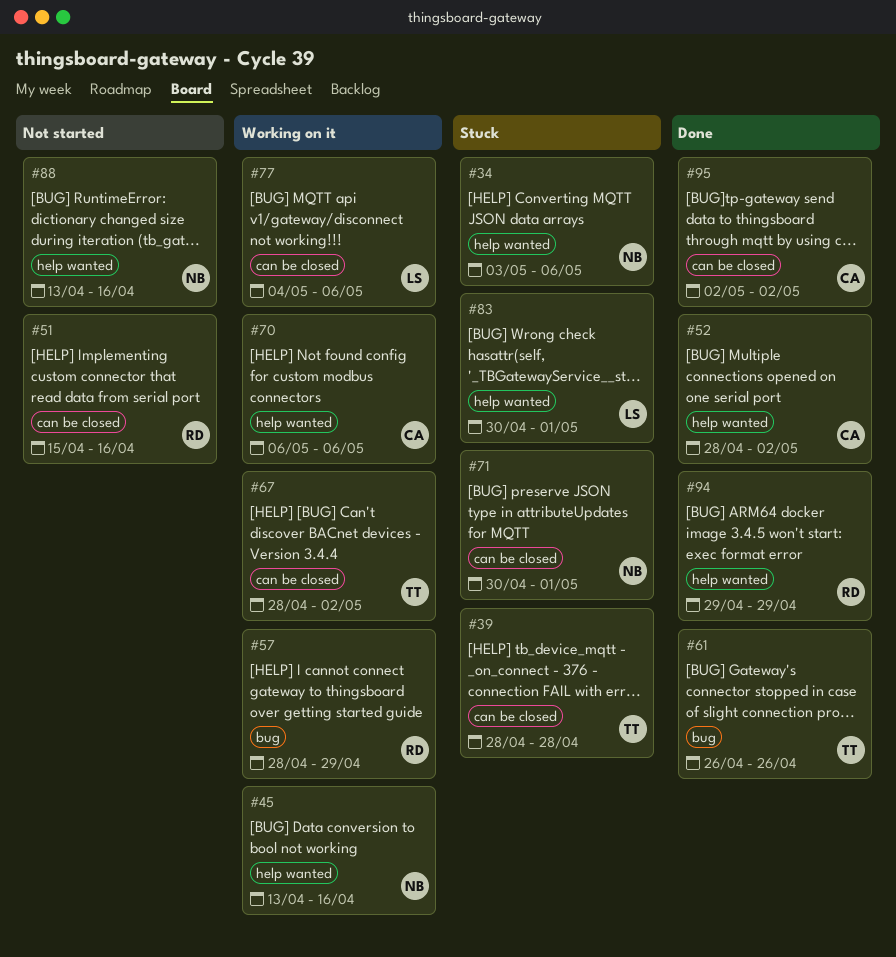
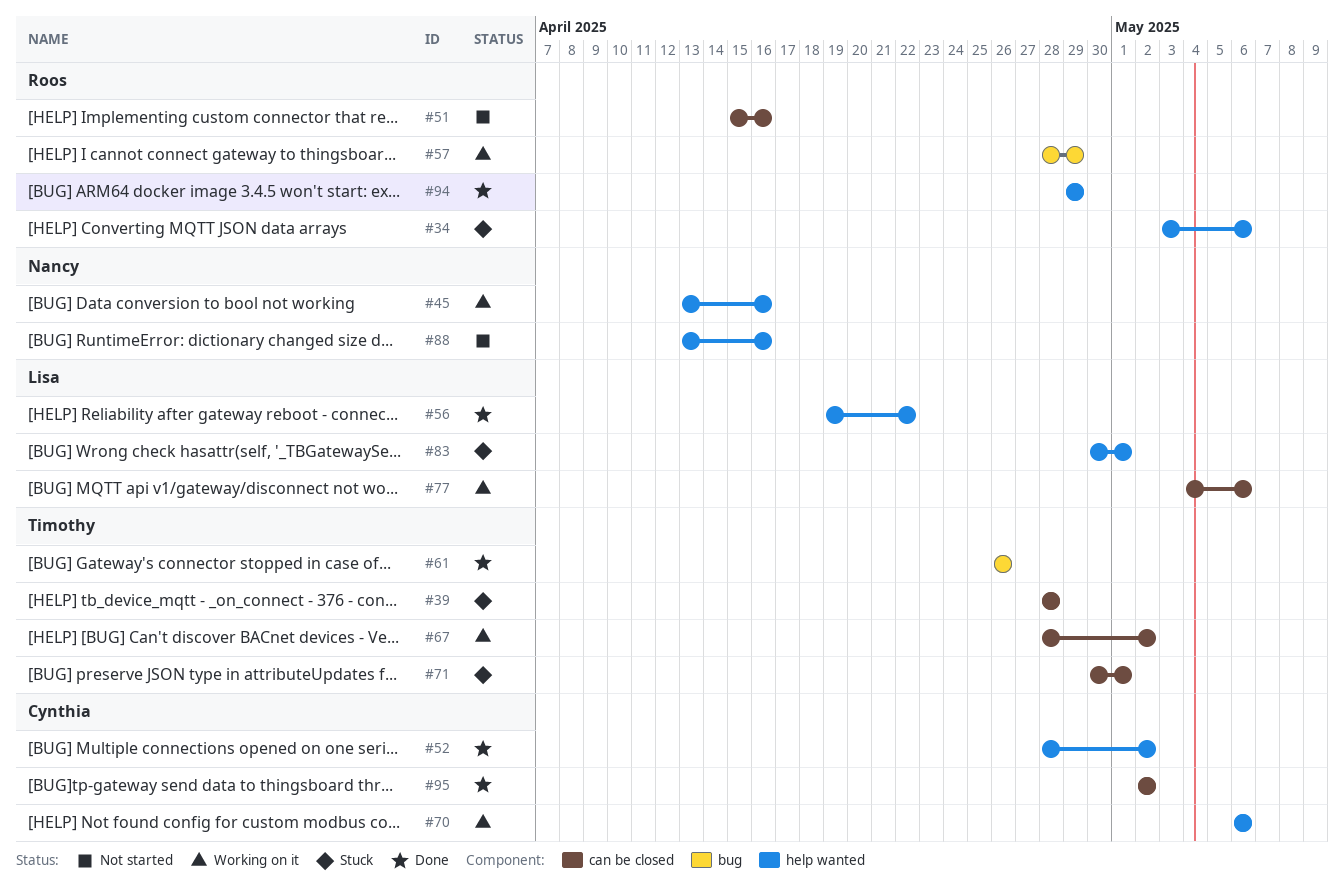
#34, owner: Nancy -> Roos
#56: none -> present
#71, owner: Nancy -> Timothy

